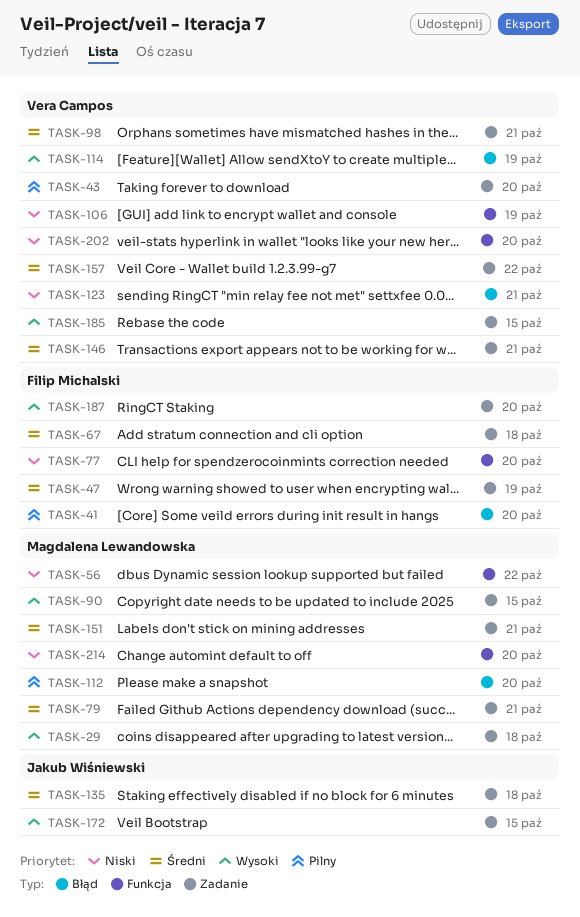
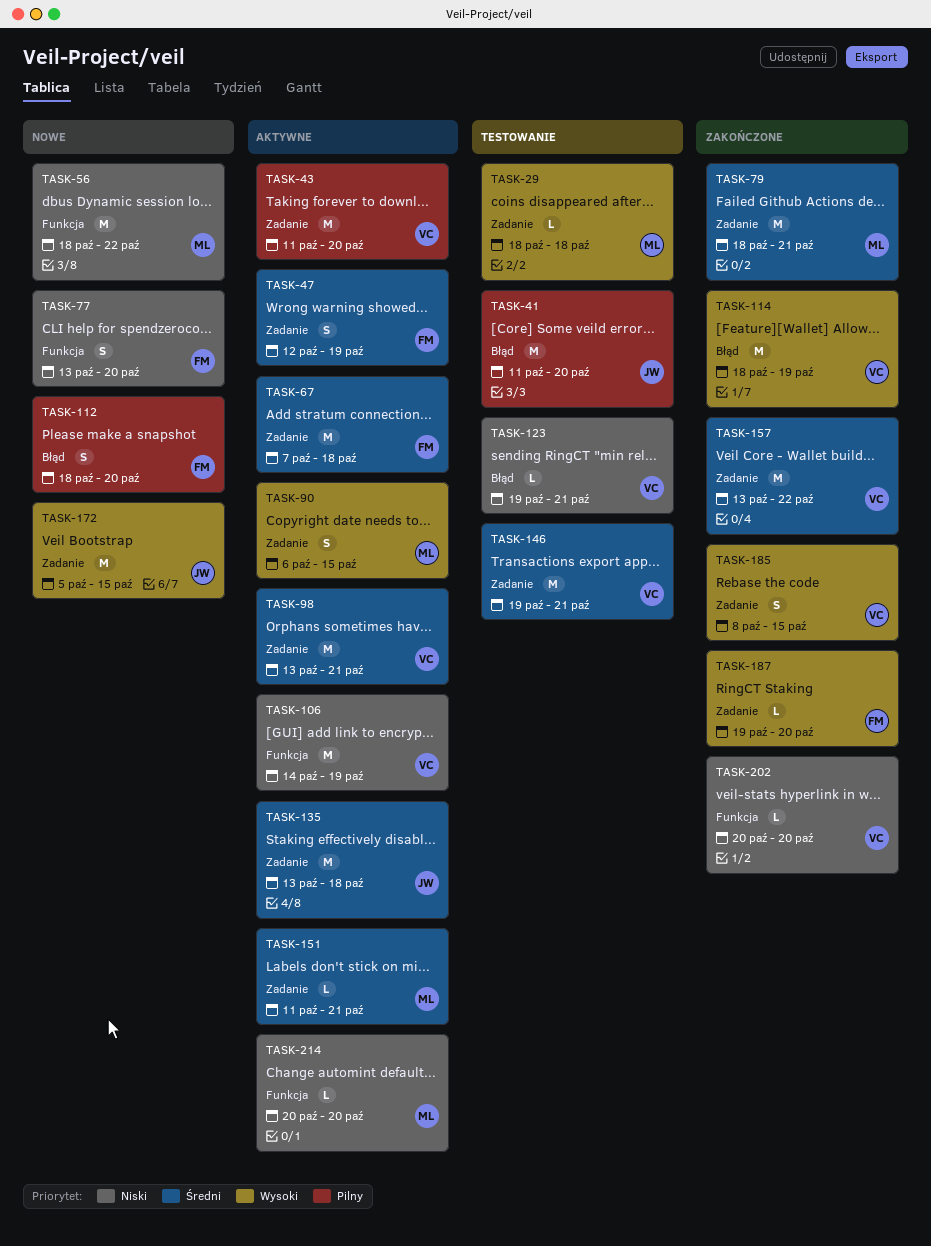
TASK-41, owner: Filip Michalski -> Jakub Wiśniewski
TASK-112, owner: Magdalena Lewandowska -> Filip Michalski

